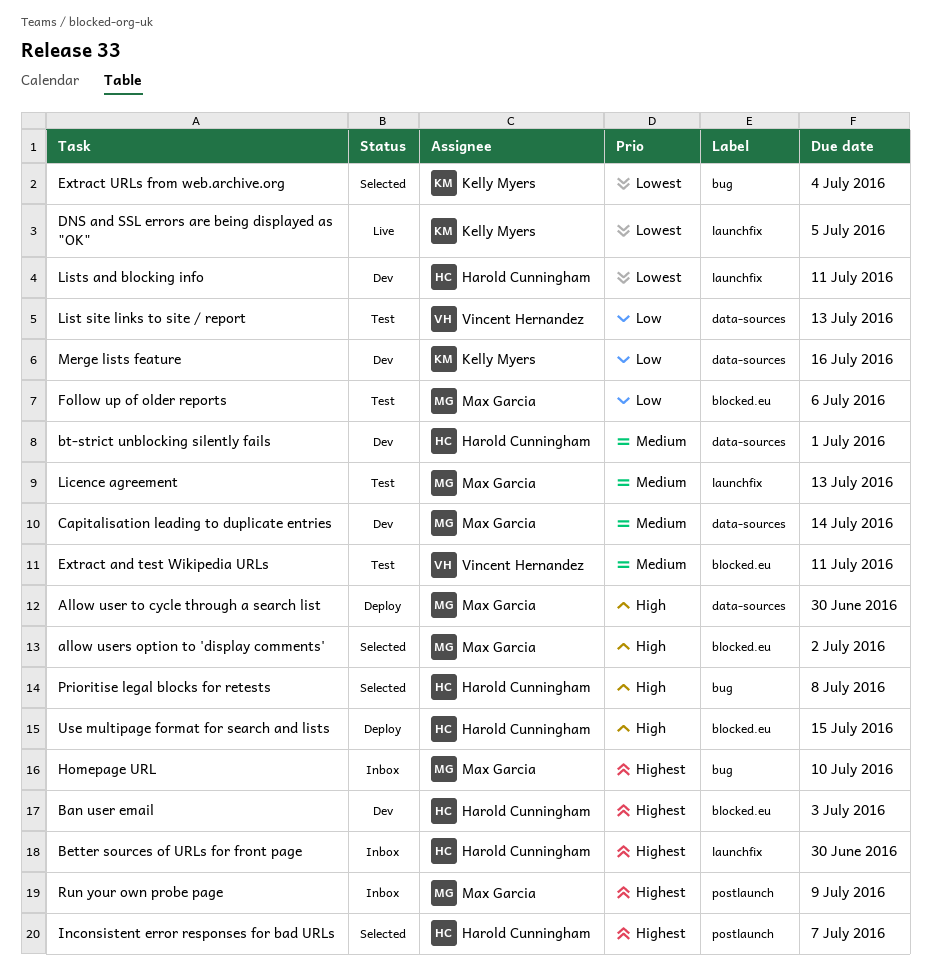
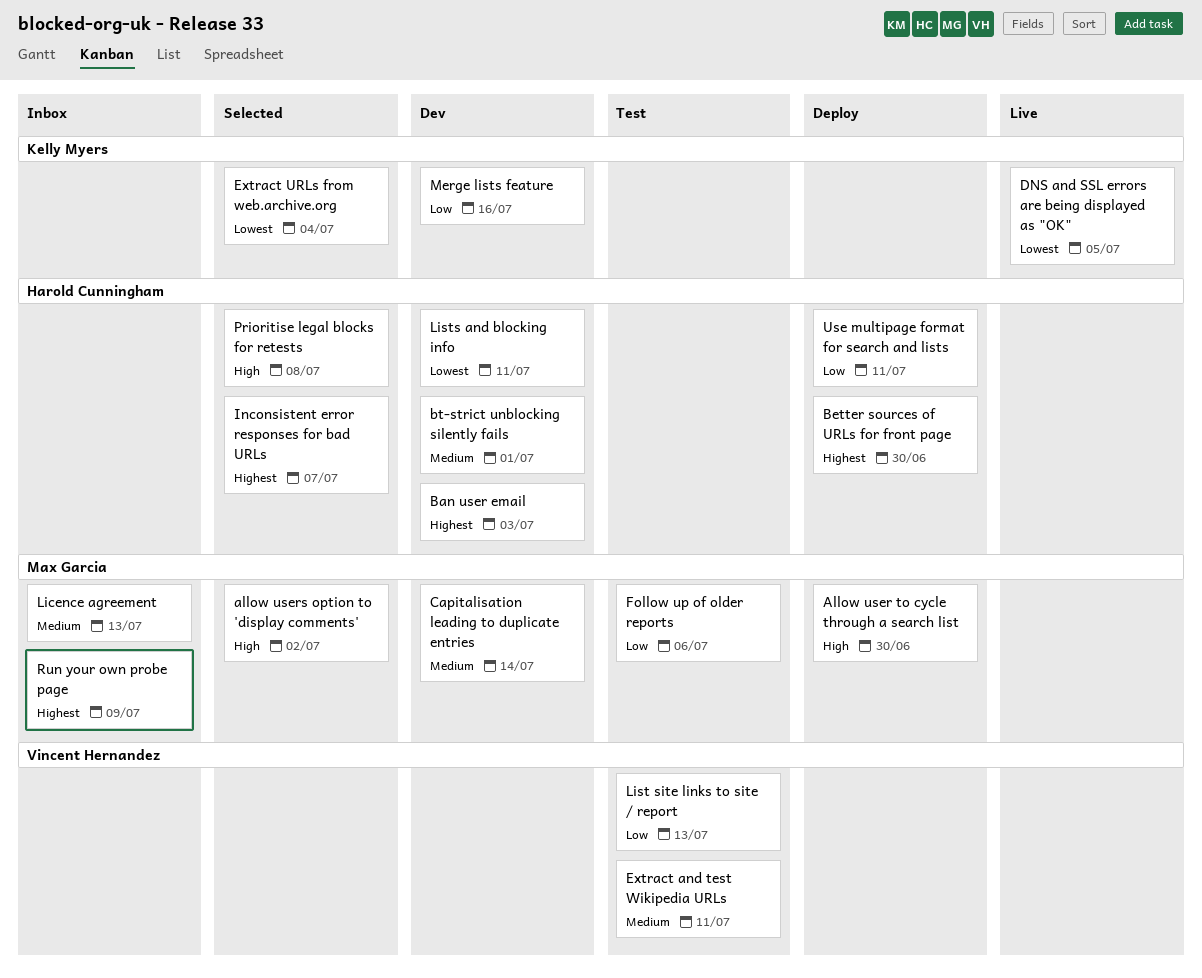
Better sources of URLs for front page, status: Inbox -> Deploy
Homepage URL: present -> none
Licence agreement, status: Test -> Inbox
Use multipage format for search and lists, priority: High -> Low
Use multipage format for search and lists, due: Jul 15 -> Jul 11

